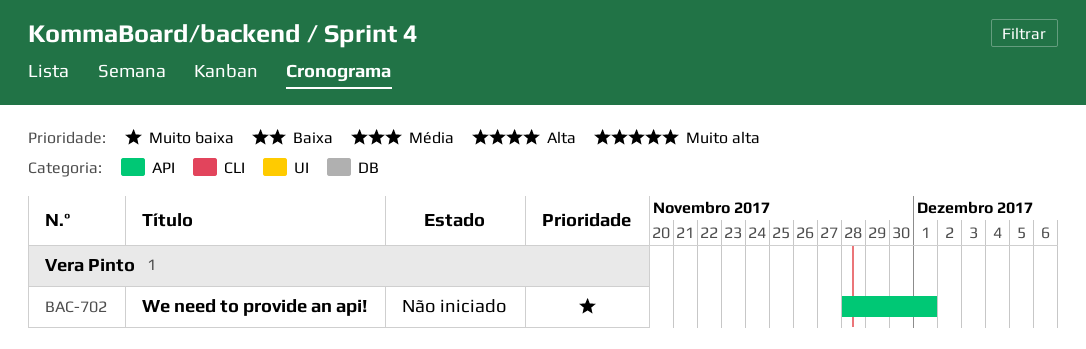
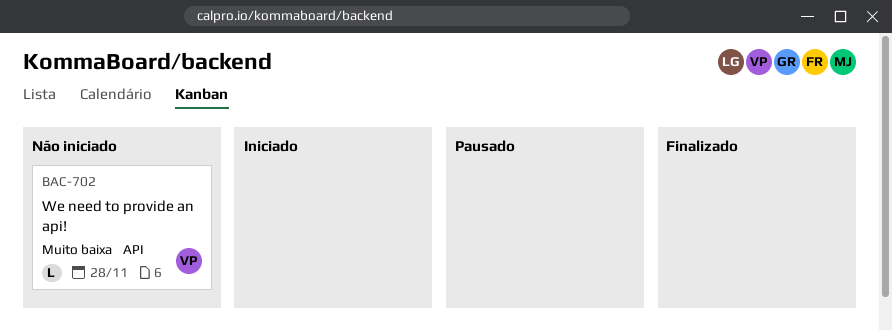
BAC-702, due: Dec 1 -> Nov 28

